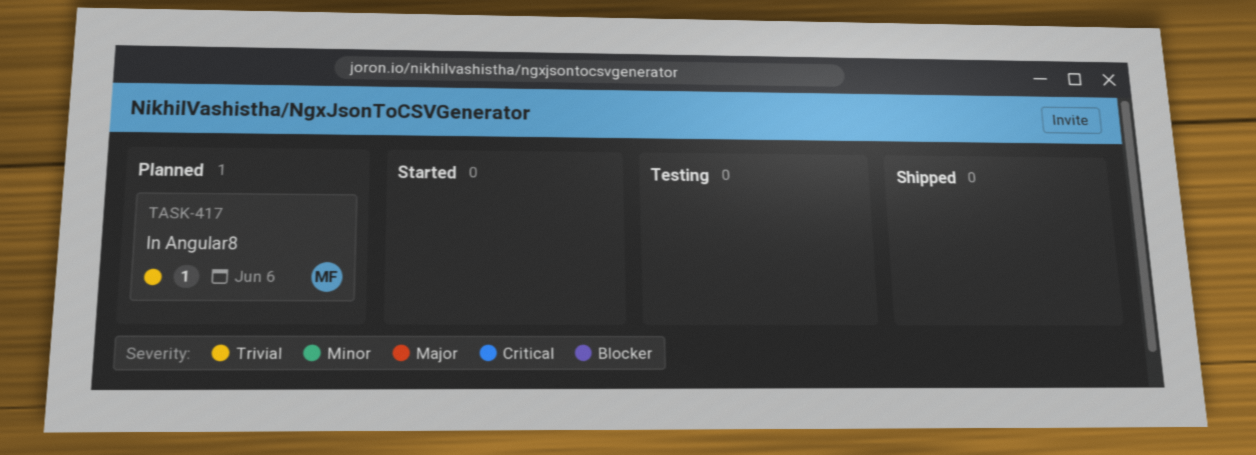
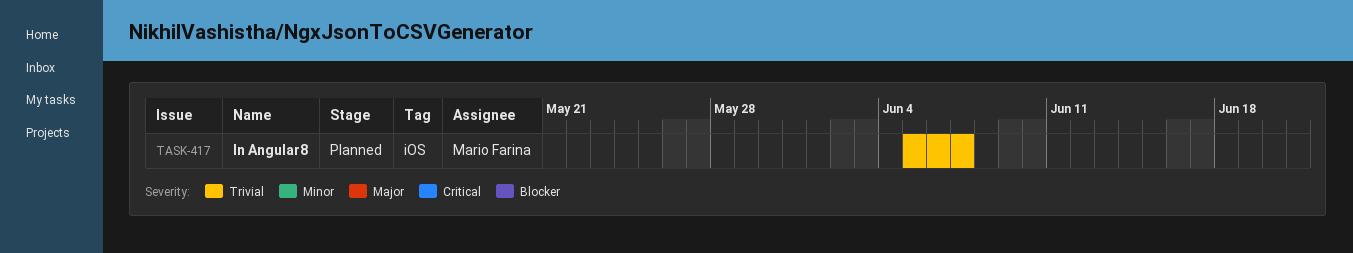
TASK-417, due: Jun 6 -> Jun 7

